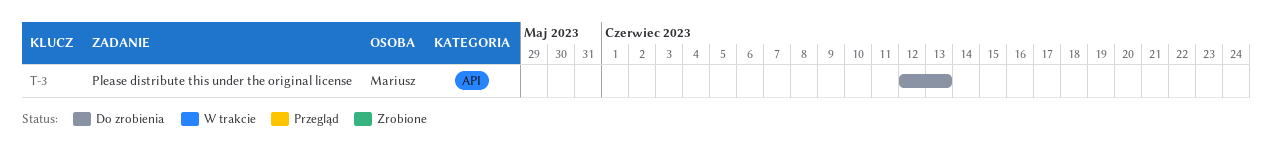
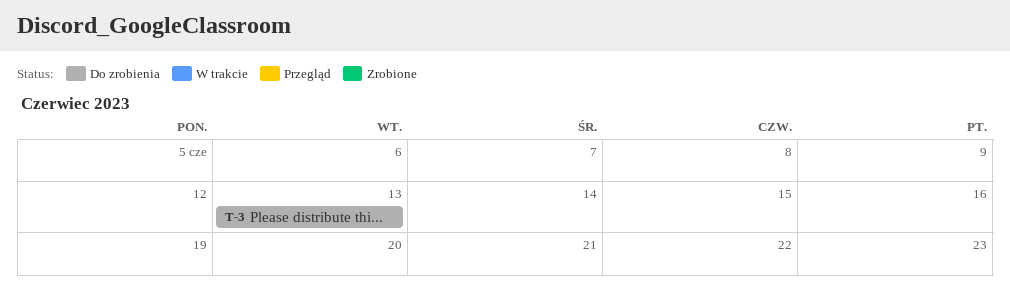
T-3, start: Jun 12 -> Jun 13

